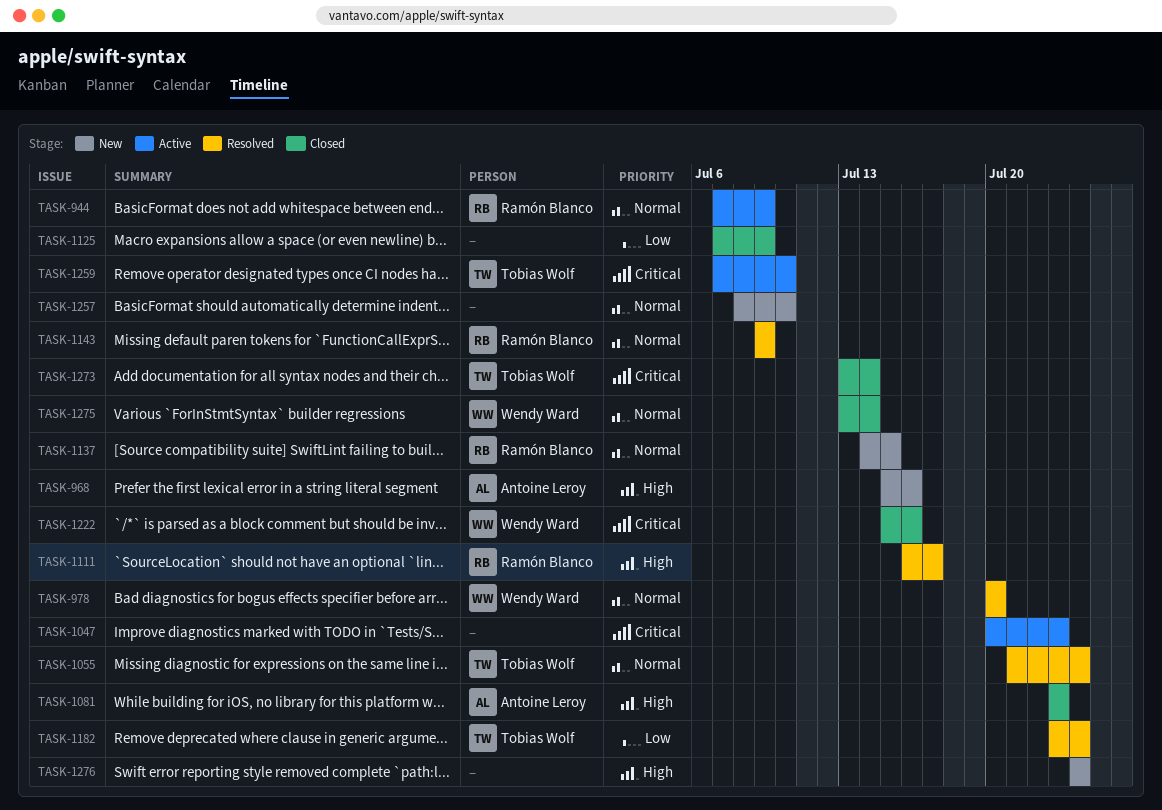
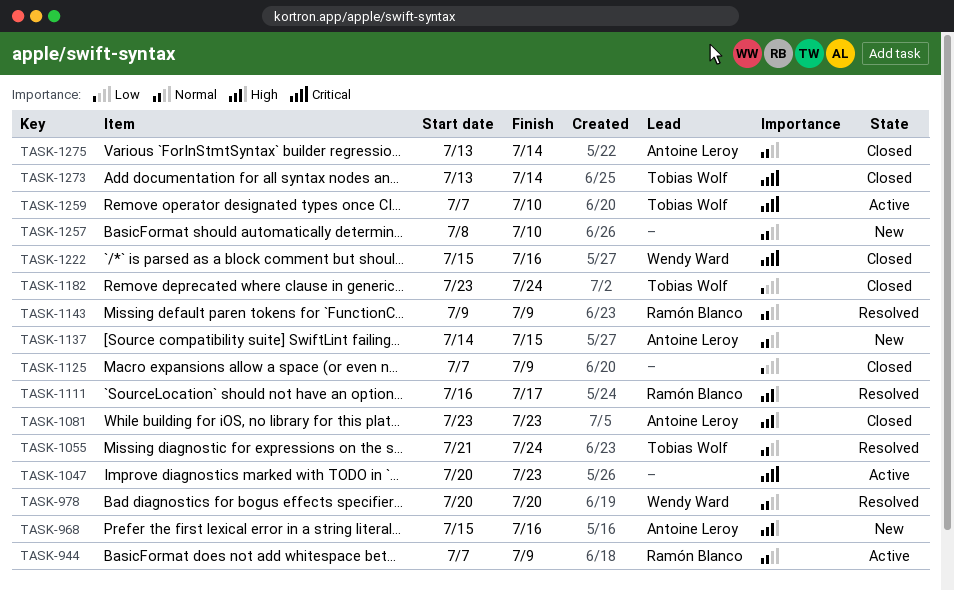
TASK-1137, owner: Ramón Blanco -> Antoine Leroy
TASK-1182, status: Resolved -> Closed
TASK-1275, owner: Wendy Ward -> Antoine Leroy
TASK-1276: present -> none

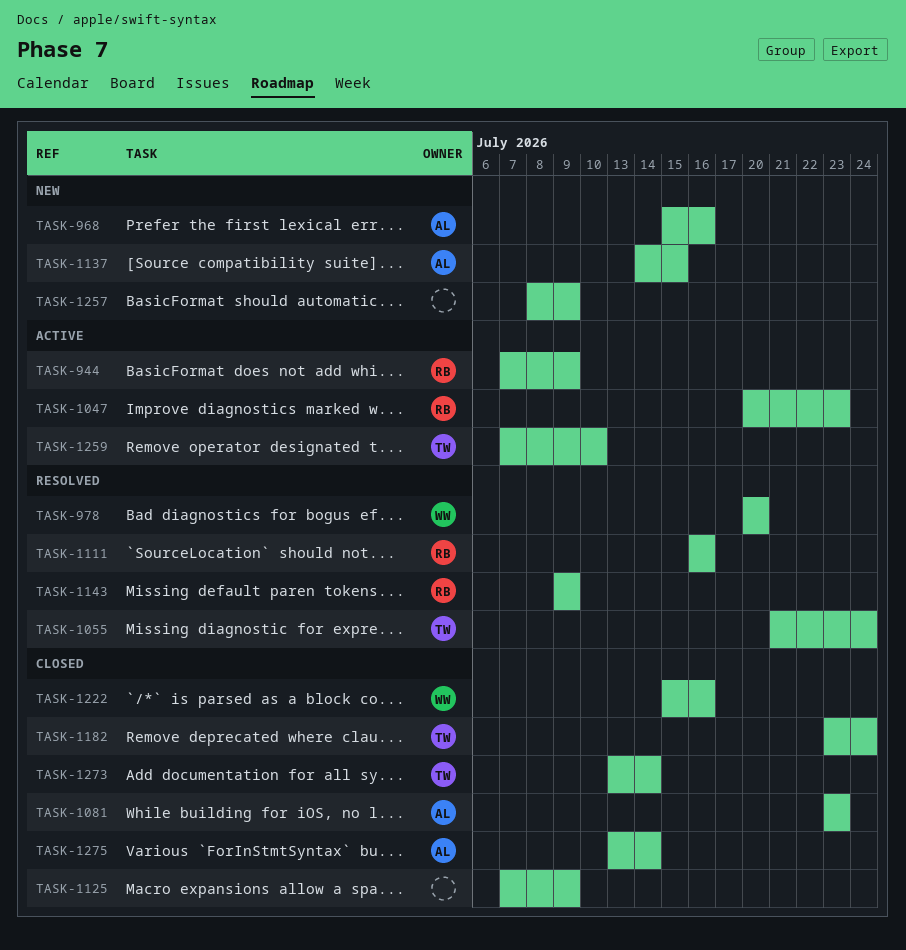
TASK-1047, owner: none -> Ramón Blanco
TASK-1111, due: Jul 17 -> Jul 16
TASK-1257, due: Jul 10 -> Jul 9

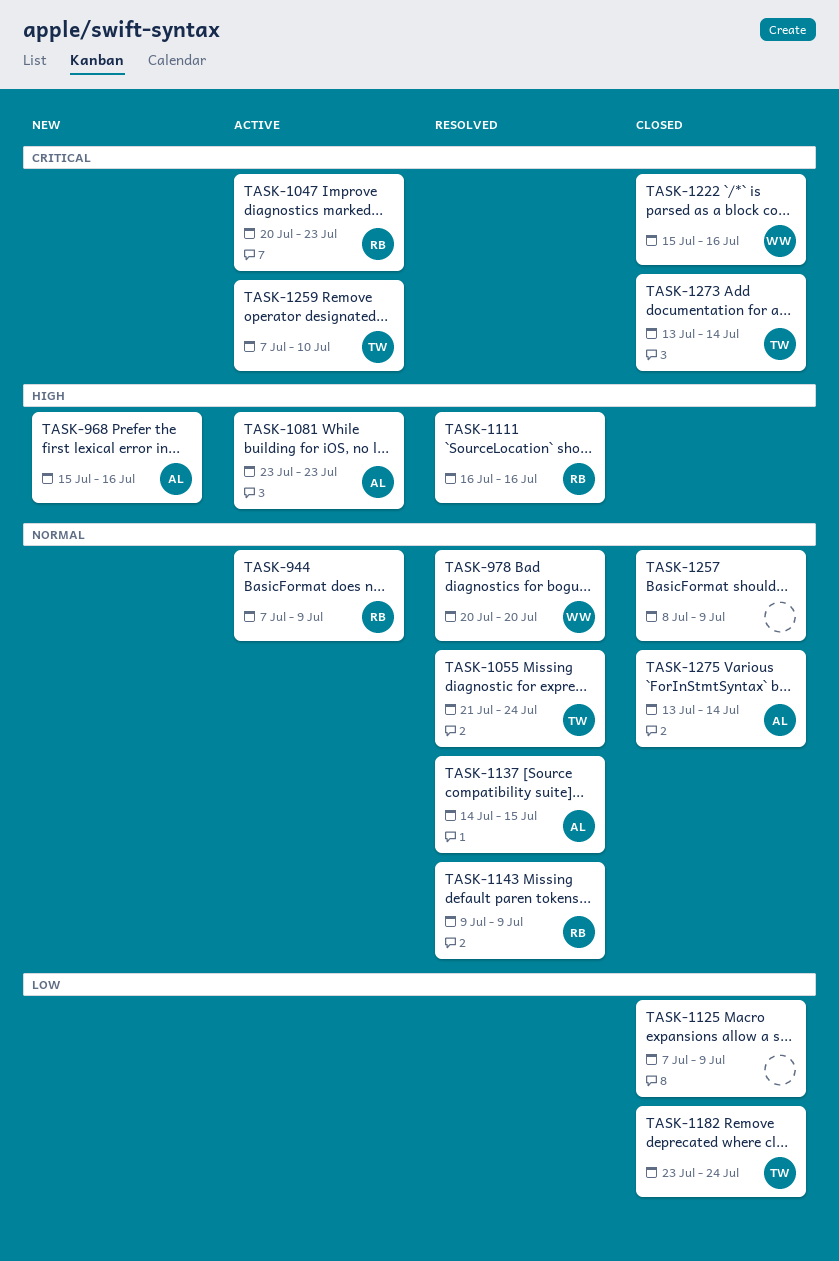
TASK-1081, status: Closed -> Active
TASK-1137, status: New -> Resolved
TASK-1257, status: New -> Closed

